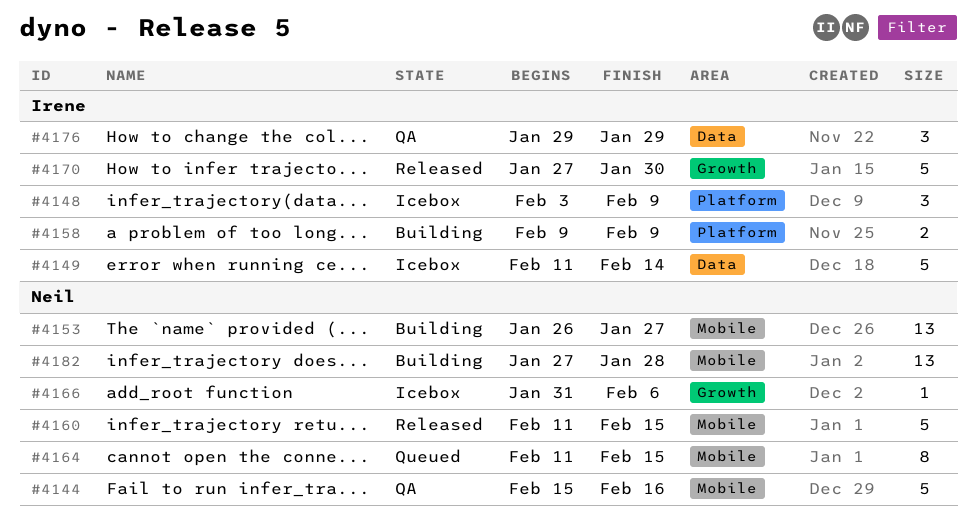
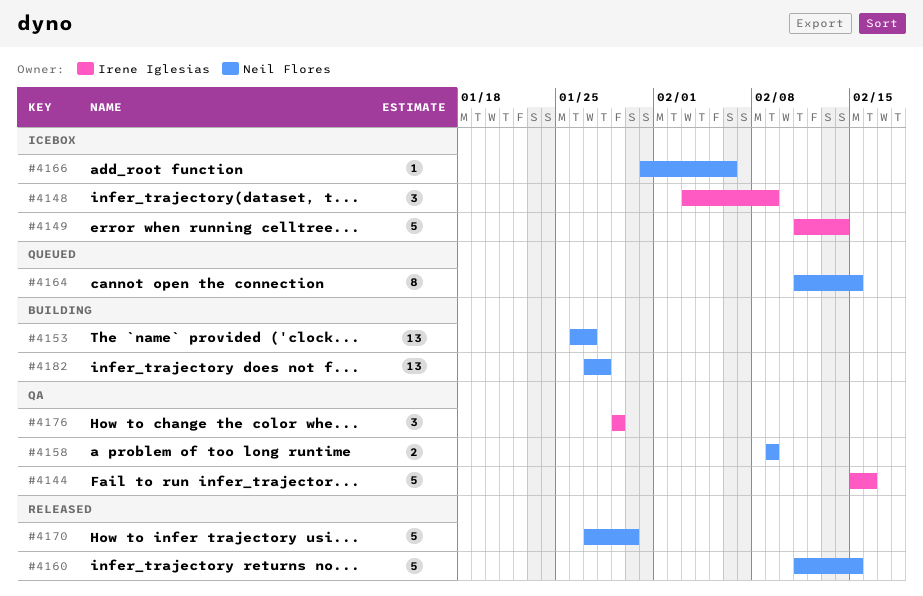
#4144, owner: Neil Flores -> Irene Iglesias
#4158, status: Building -> QA
#4158, owner: Irene Iglesias -> Neil Flores
#4170, owner: Irene Iglesias -> Neil Flores

